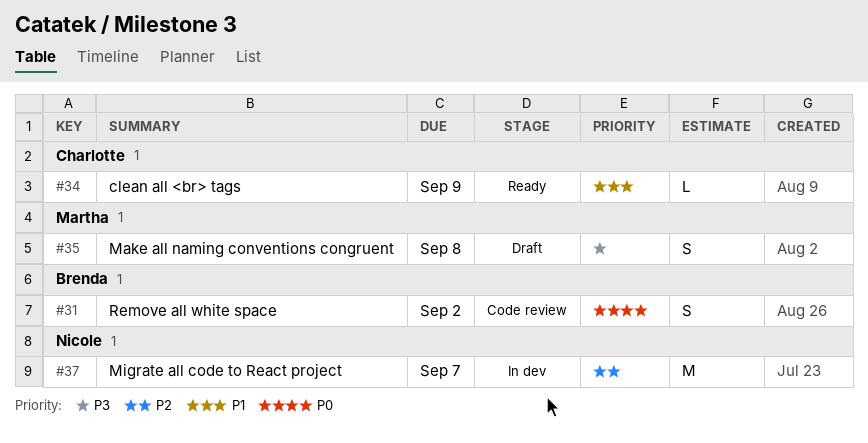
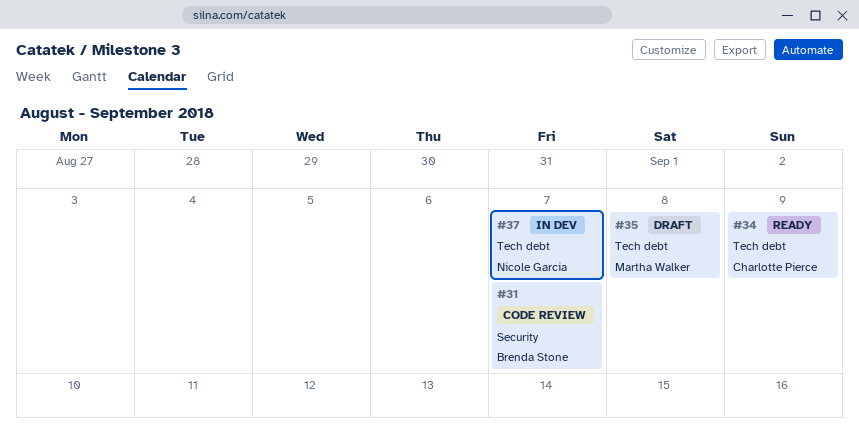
#31, due: Sep 2 -> Sep 7

